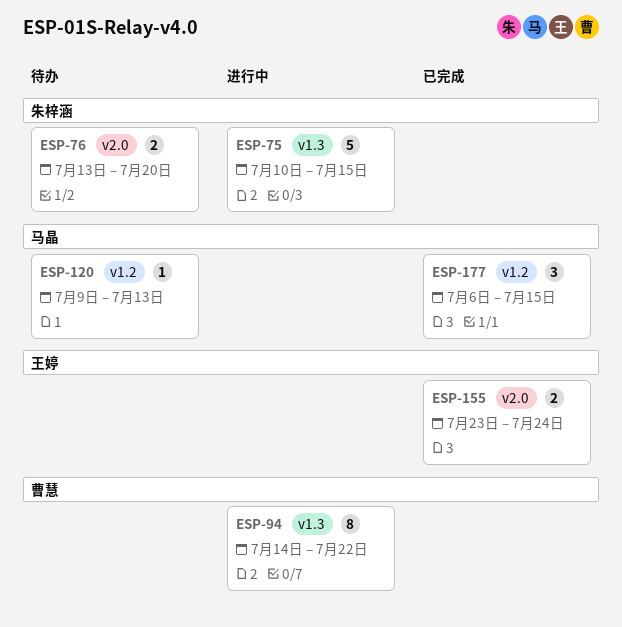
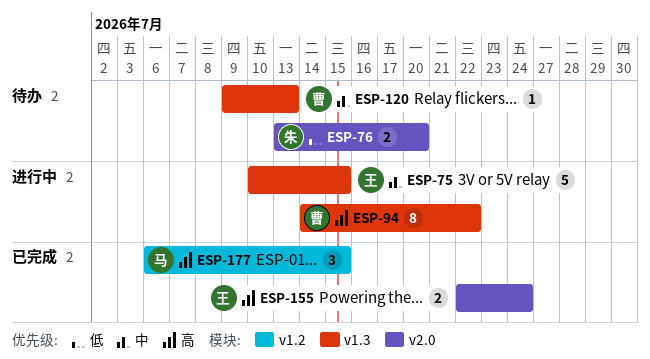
ESP-75, owner: 朱梓涵 -> 王婷
ESP-120, owner: 马晶 -> 曹慧
ESP-120, label: v1.2 -> v1.3
ESP-155, start: Jul 23 -> Jul 22

